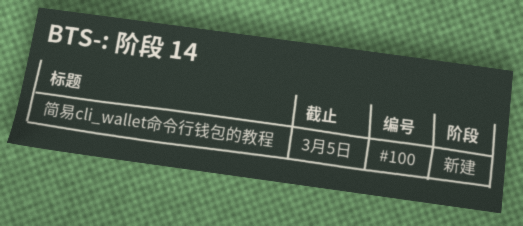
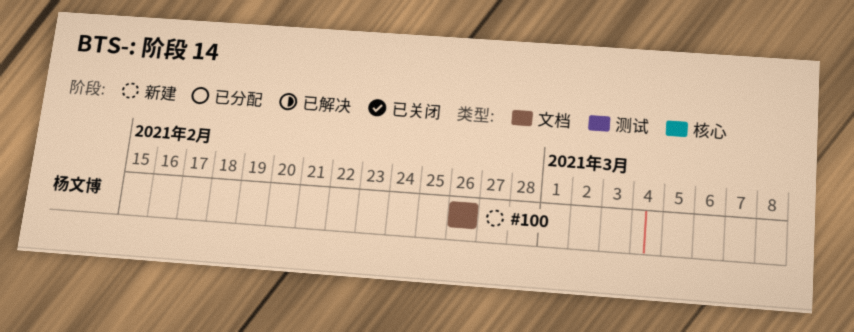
#100, due: Mar 5 -> Feb 26

